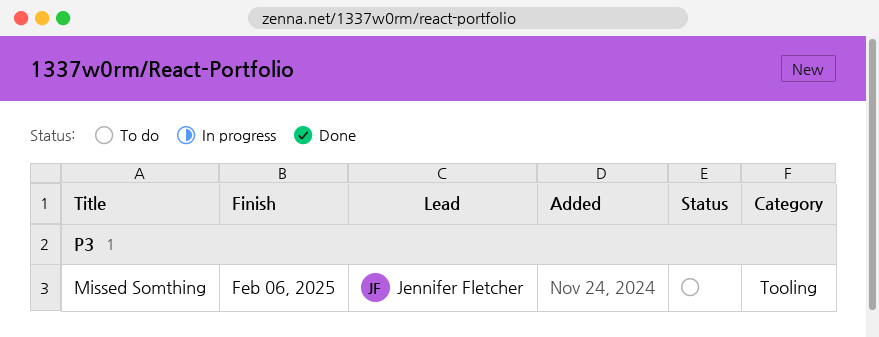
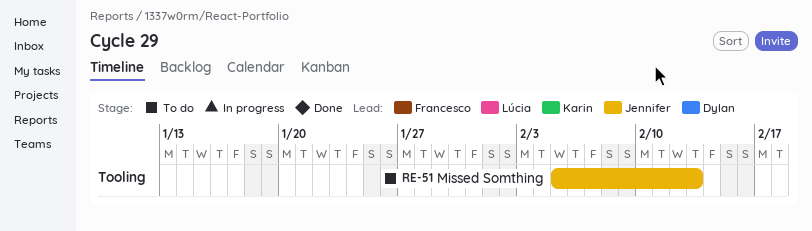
Missed Somthing, due: Feb 6 -> Feb 13

